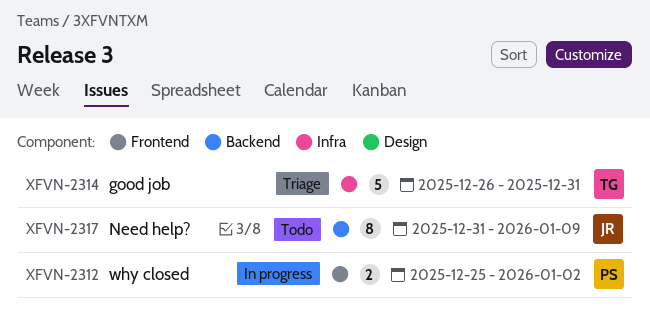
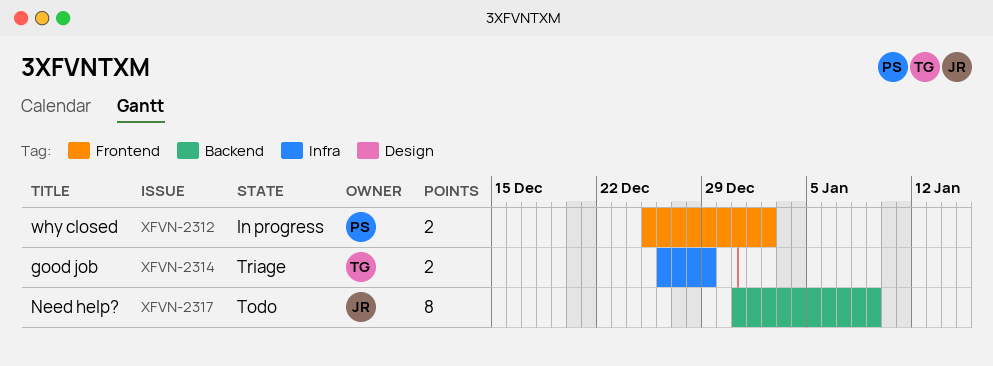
XFVN-2314, estimate: 5 -> 2
XFVN-2314, due: Dec 31 -> Dec 29

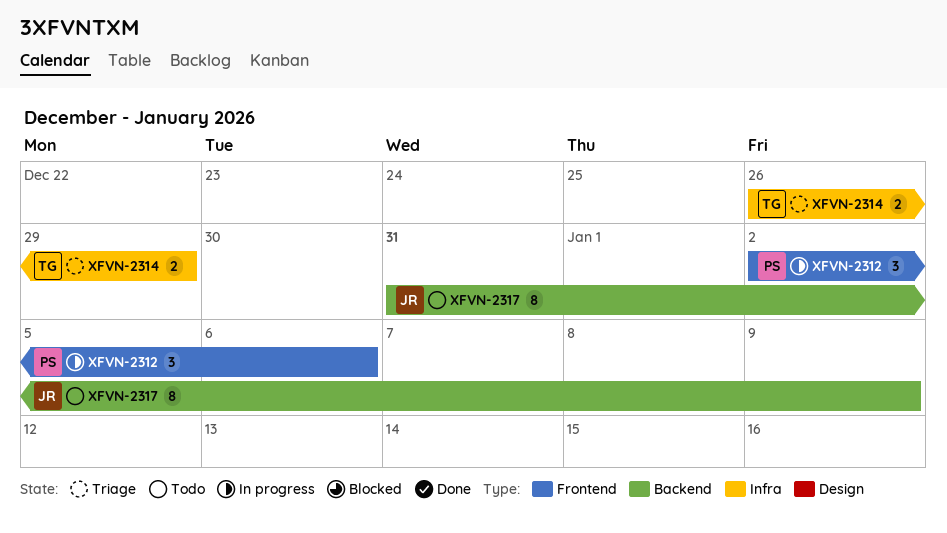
XFVN-2312, estimate: 2 -> 3
XFVN-2312, start: Dec 25 -> Jan 2
XFVN-2312, due: Jan 2 -> Jan 6

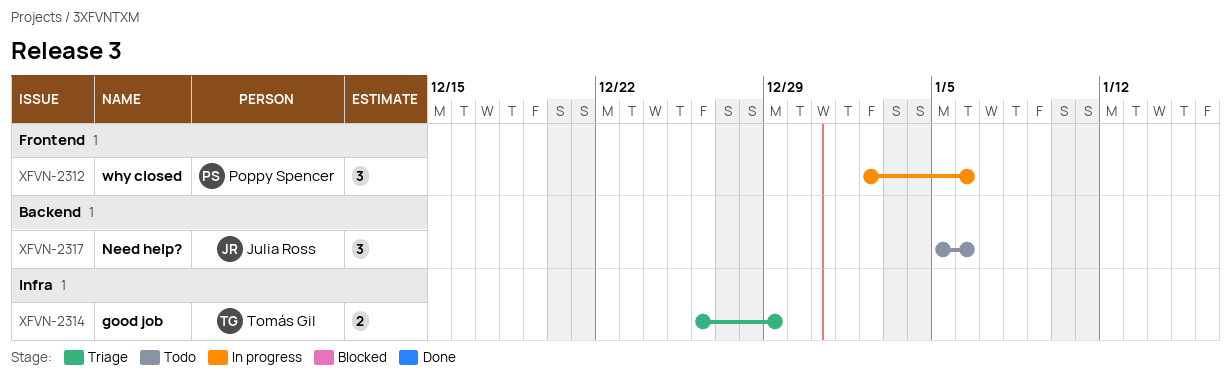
XFVN-2317, estimate: 8 -> 3
XFVN-2317, start: Dec 31 -> Jan 5
XFVN-2317, due: Jan 9 -> Jan 6

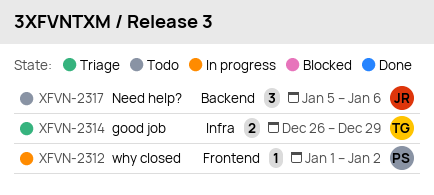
XFVN-2312, estimate: 3 -> 1
XFVN-2312, start: Jan 2 -> Jan 1
XFVN-2312, due: Jan 6 -> Jan 2

